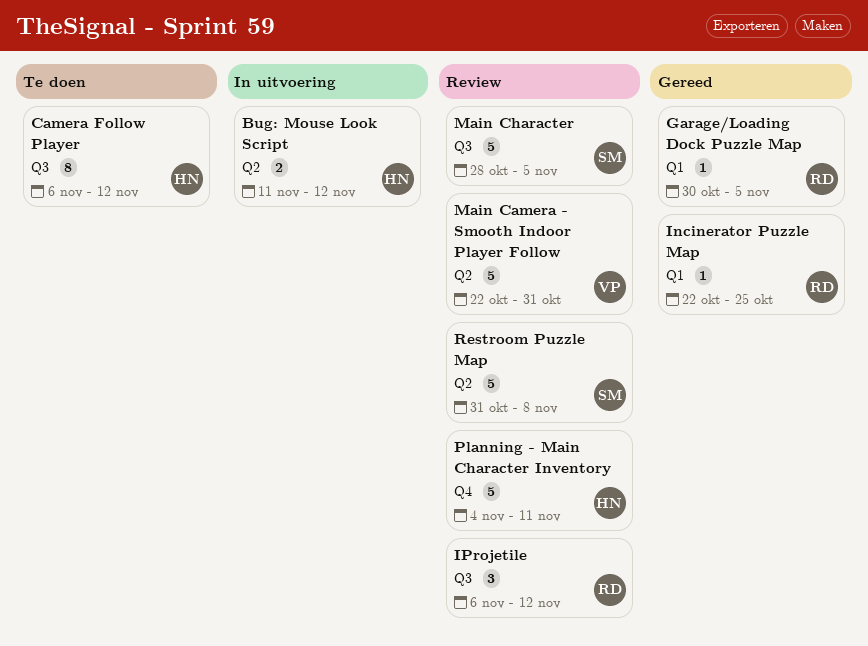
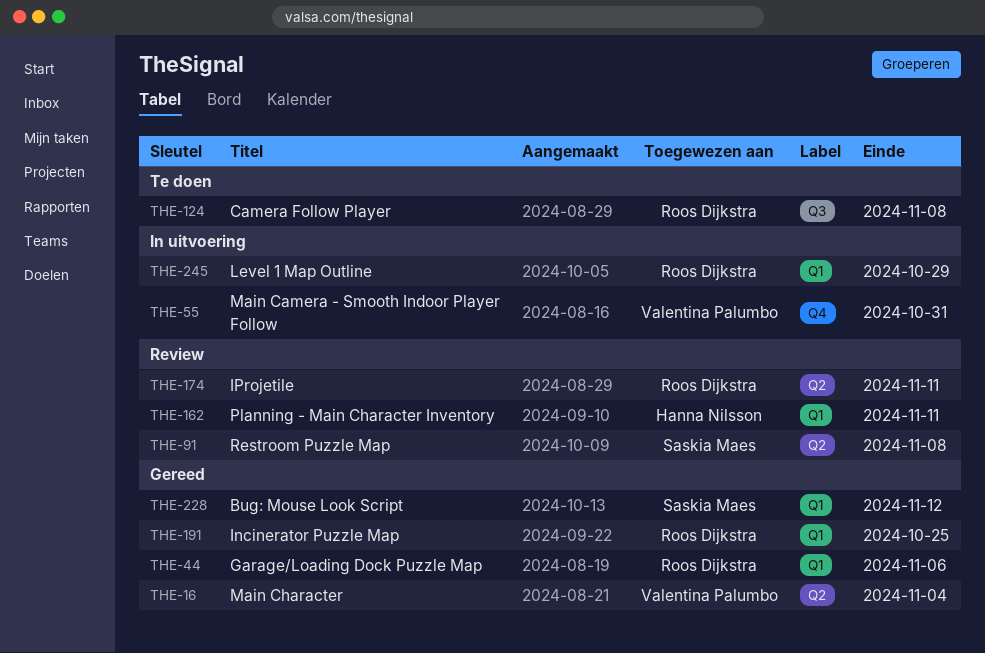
Bug: Mouse Look Script, status: In uitvoering -> Gereed
Bug: Mouse Look Script, owner: Hanna Nilsson -> Saskia Maes
Bug: Mouse Look Script, label: Q2 -> Q1
Camera Follow Player, owner: Hanna Nilsson -> Roos Dijkstra
Camera Follow Player, due: Nov 12 -> Nov 8
Garage/Loading Dock Puzzle Map, due: Nov 5 -> Nov 6
IProjetile, label: Q3 -> Q2
IProjetile, due: Nov 12 -> Nov 11
Level 1 Map Outline: none -> present
Main Camera - Smooth Indoor Player Follow, status: Review -> In uitvoering
Main Camera - Smooth Indoor Player Follow, label: Q2 -> Q4
Main Character, status: Review -> Gereed
Main Character, owner: Saskia Maes -> Valentina Palumbo
Main Character, label: Q3 -> Q2
Main Character, due: Nov 5 -> Nov 4
Planning - Main Character Inventory, label: Q4 -> Q1

